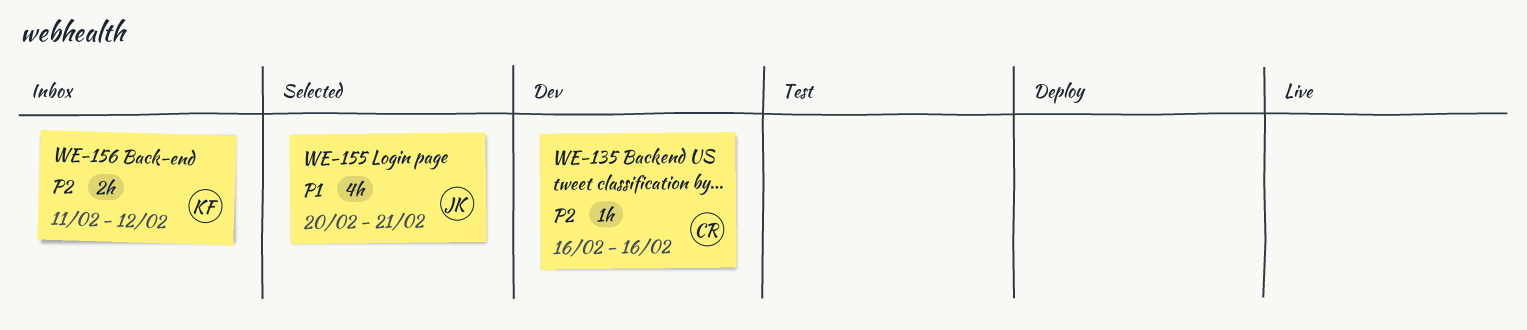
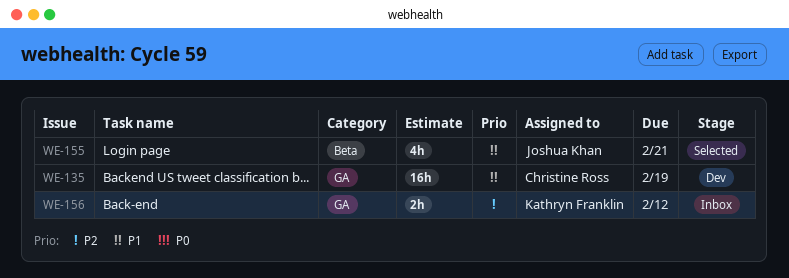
WE-135, priority: P2 -> P1
WE-135, estimate: 1h -> 16h
WE-135, due: Feb 16 -> Feb 19

